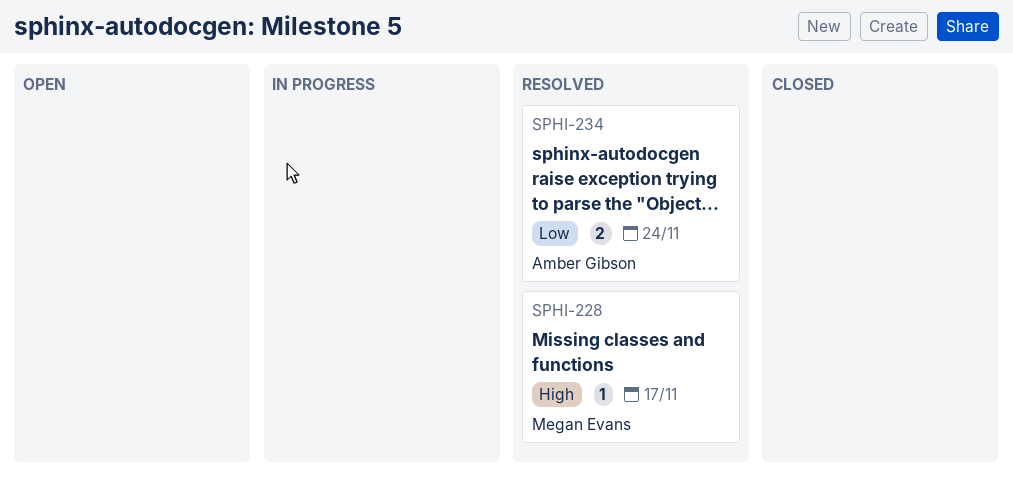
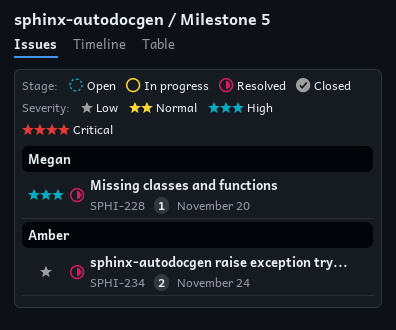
SPHI-228, due: Nov 17 -> Nov 20

